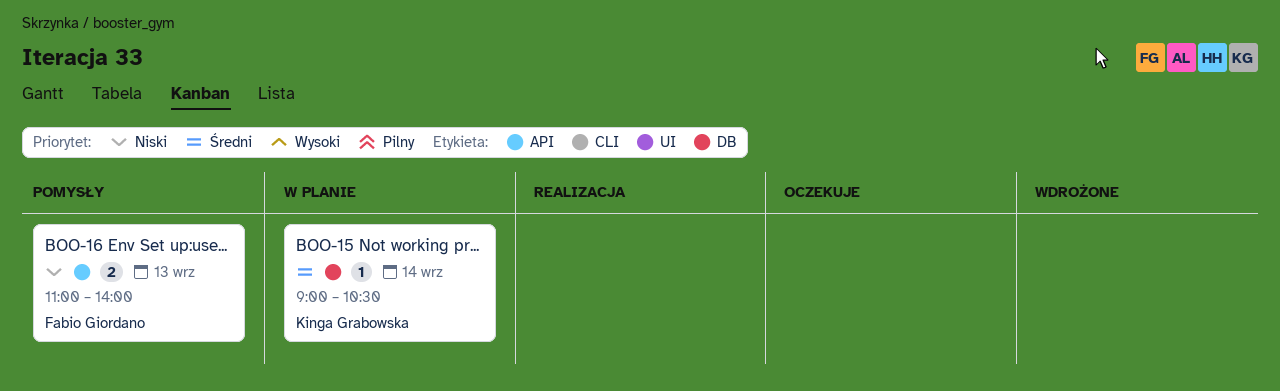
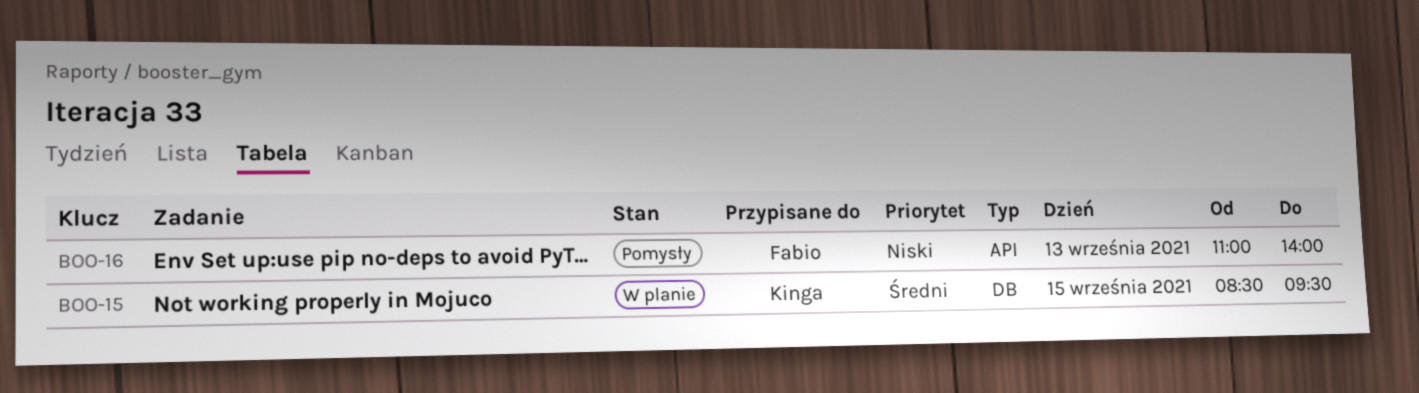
BOO-15, day: Sep 14 -> Sep 15
BOO-15, begins: 09:00 -> 08:30
BOO-15, ends: 10:30 -> 09:30

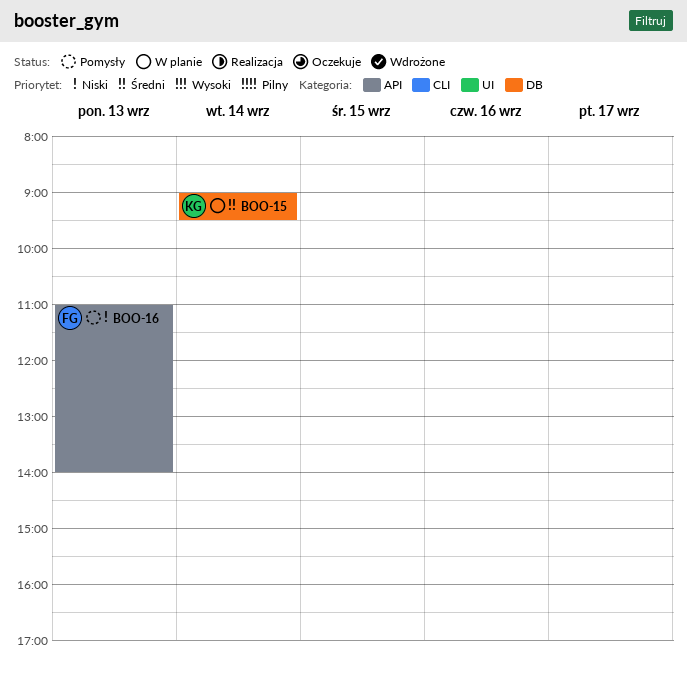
BOO-15, day: Sep 15 -> Sep 14
BOO-15, begins: 08:30 -> 09:00

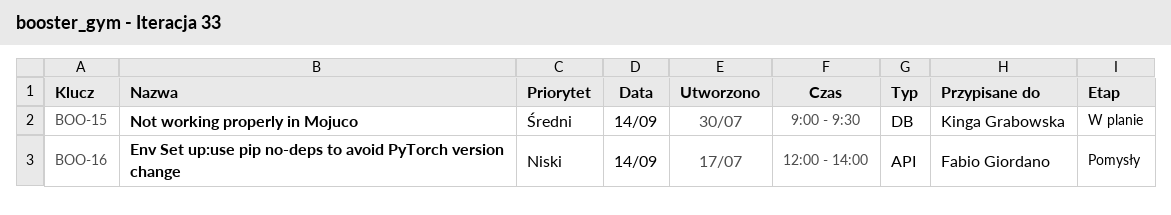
BOO-16, day: Sep 13 -> Sep 14
BOO-16, begins: 11:00 -> 12:00

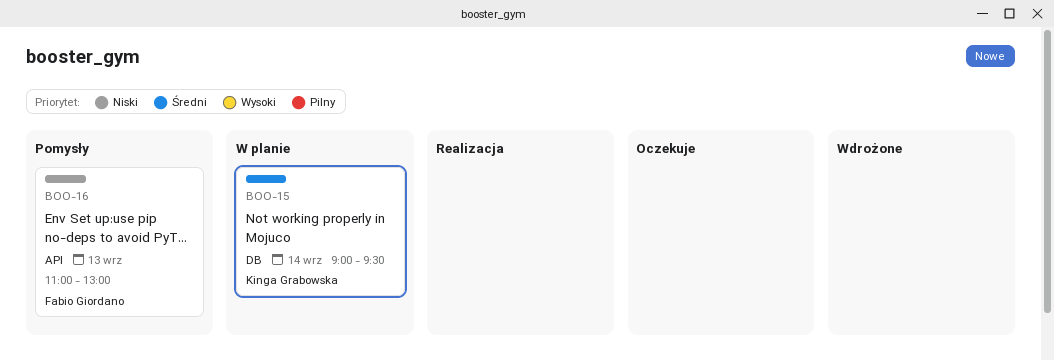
BOO-16, day: Sep 14 -> Sep 13
BOO-16, begins: 12:00 -> 11:00
BOO-16, ends: 14:00 -> 13:00

